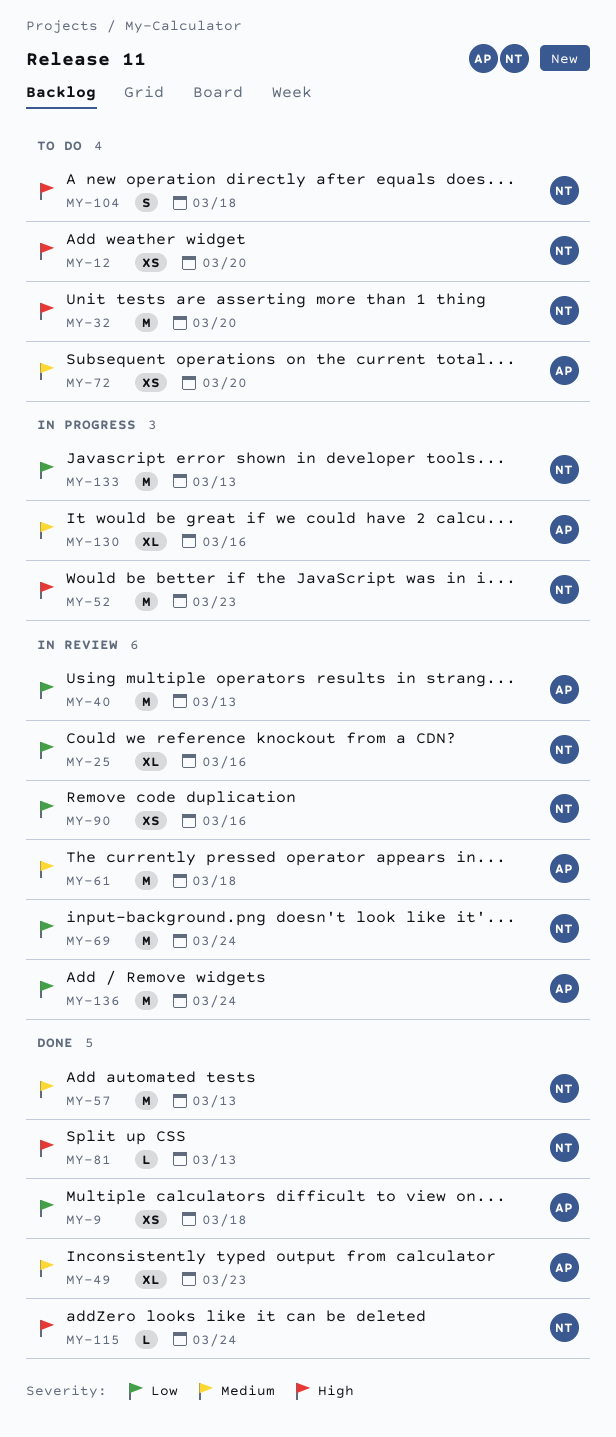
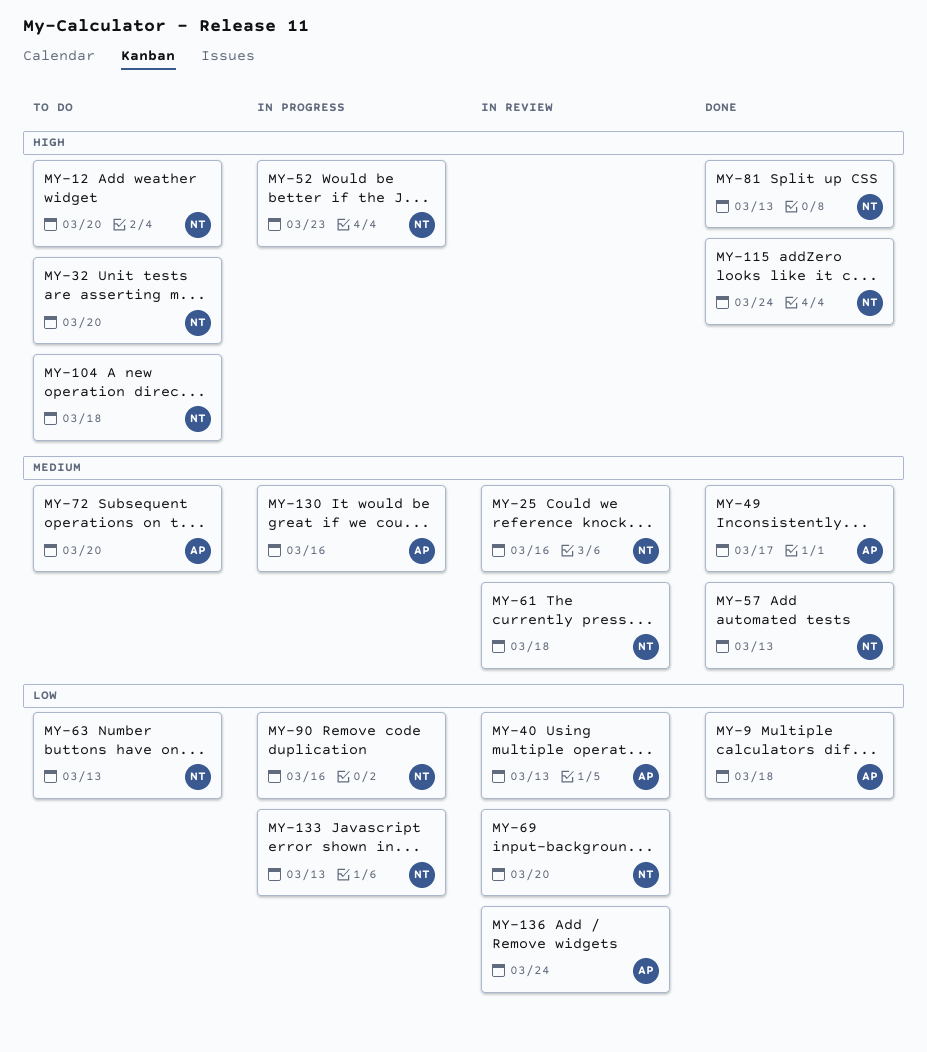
MY-25, priority: Low -> Medium
MY-49, due: Mar 23 -> Mar 17
MY-61, owner: AP -> NT
MY-63: none -> present
MY-69, due: Mar 24 -> Mar 20
MY-90, status: In review -> In progress

